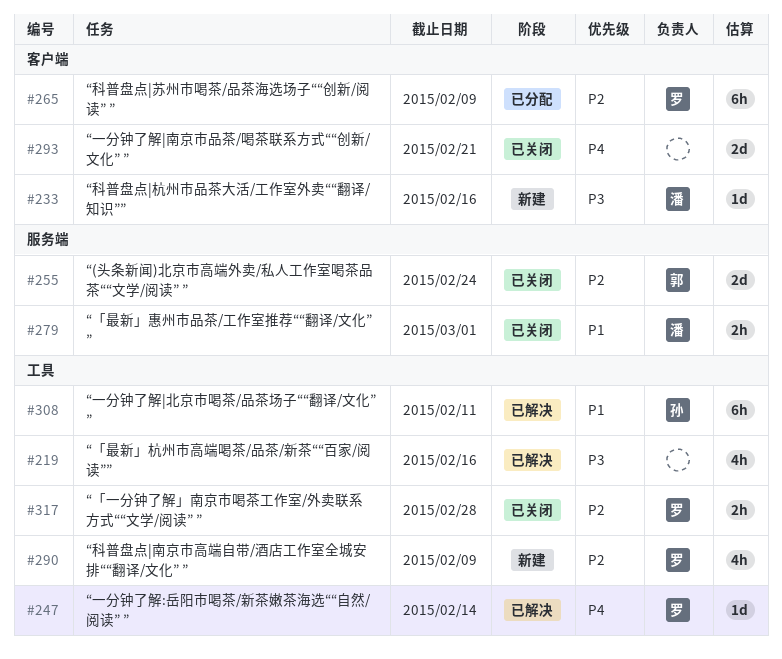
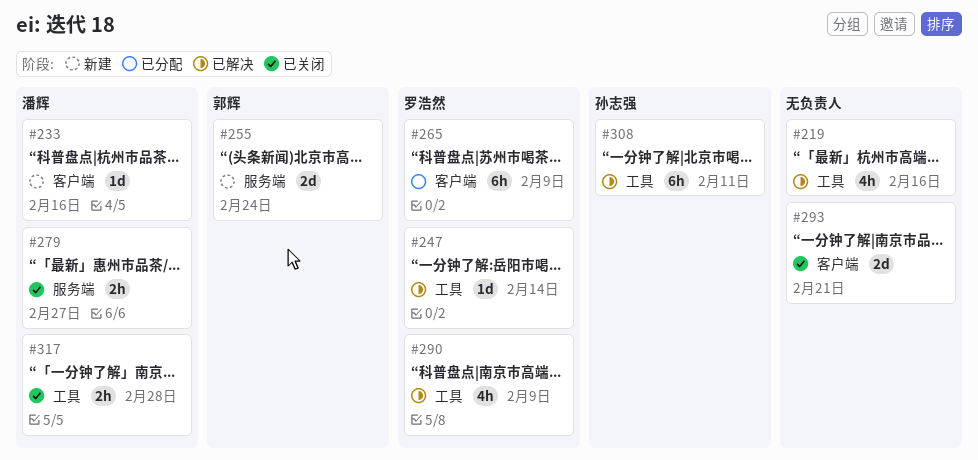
#255, status: 已关闭 -> 新建
#279, due: Mar 1 -> Feb 27
#290, status: 新建 -> 已解决
#317, owner: 罗浩然 -> 潘辉

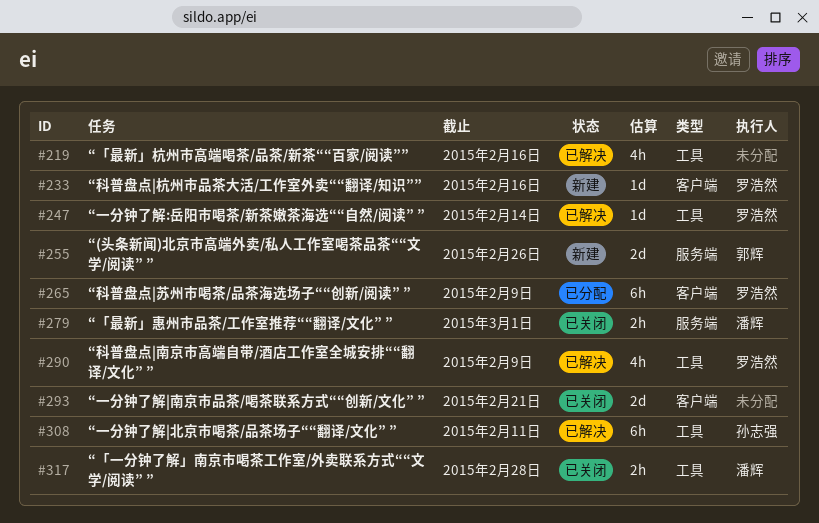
#233, owner: 潘辉 -> 罗浩然
#255, due: Feb 24 -> Feb 26
#279, due: Feb 27 -> Mar 1

